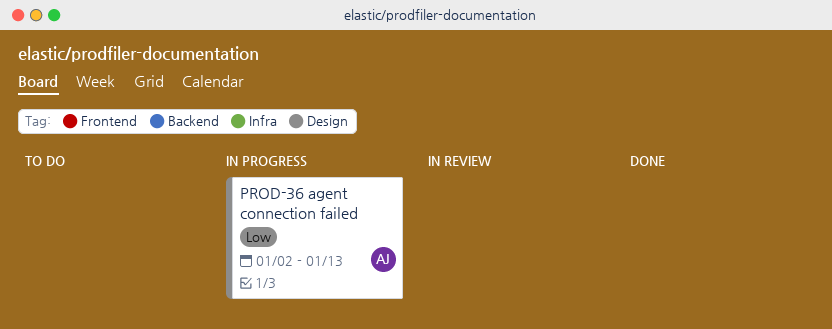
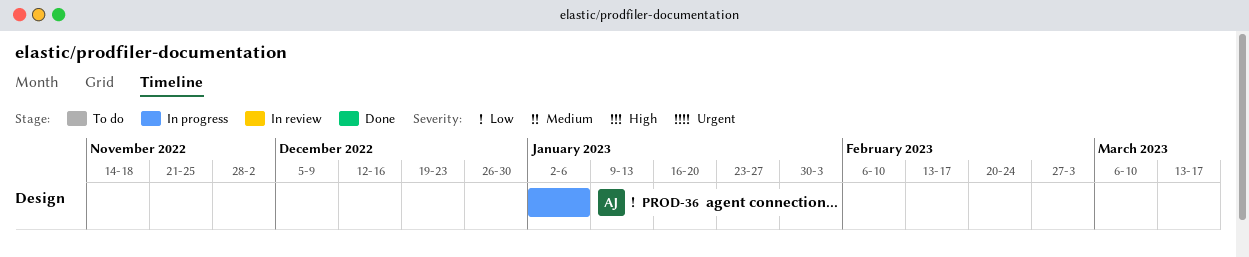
PROD-36, due: Jan 13 -> Jan 6

